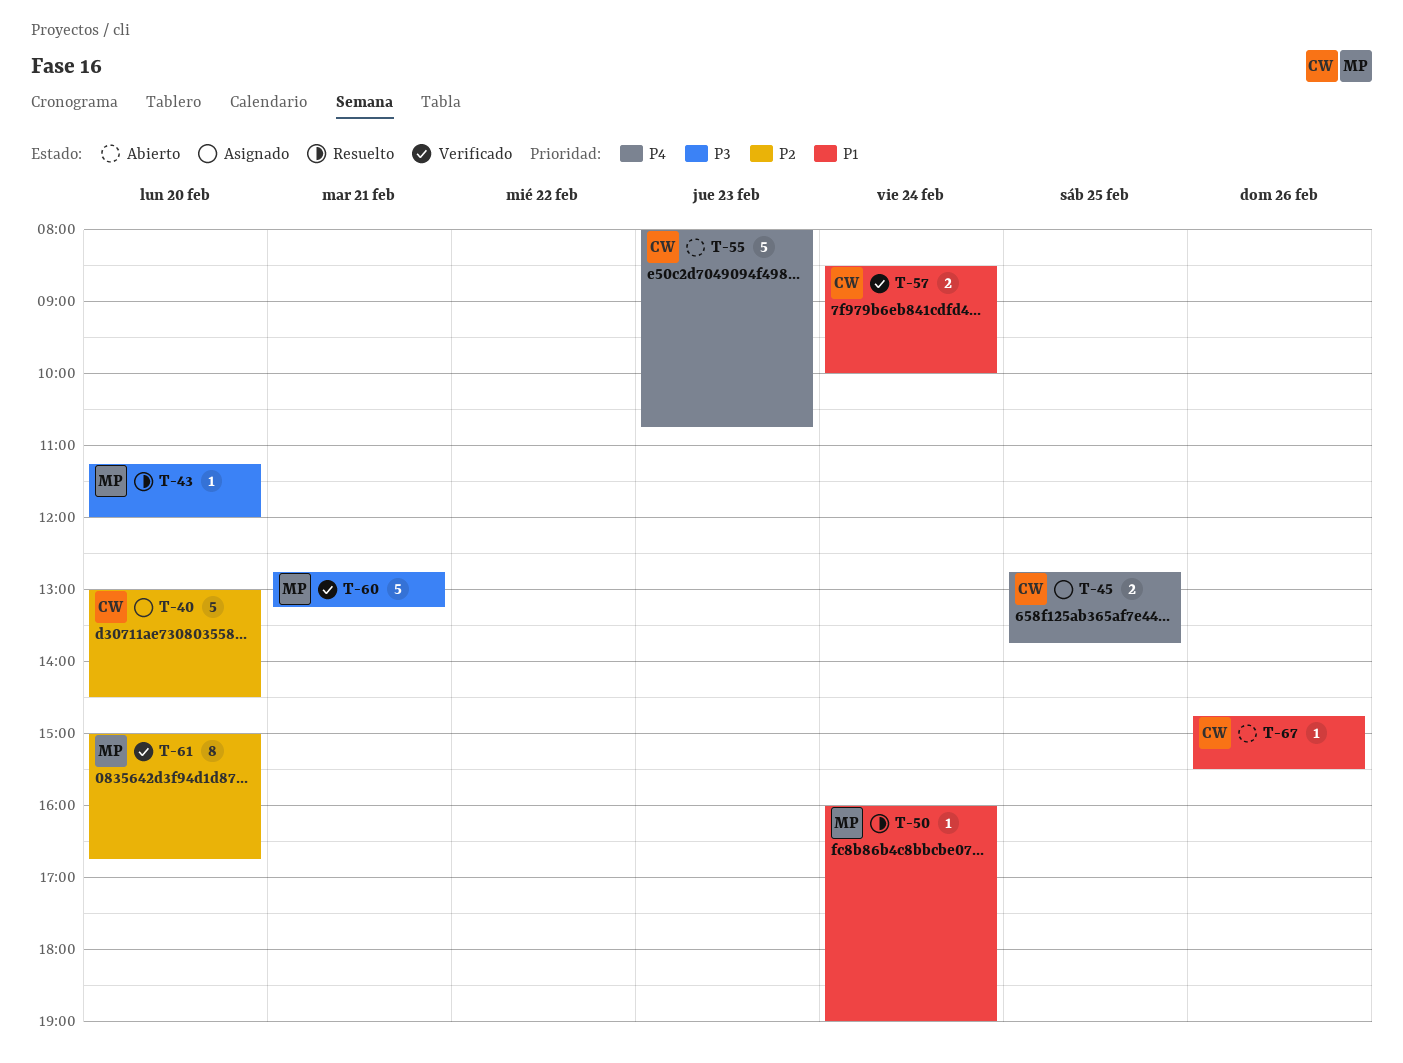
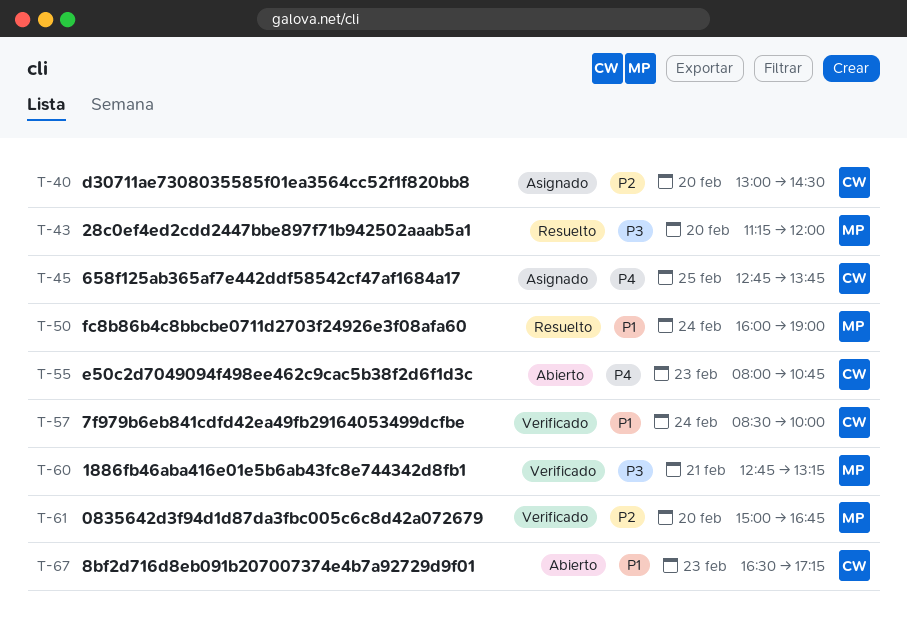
T-67, day: Feb 26 -> Feb 23
T-67, begins: 14:45 -> 16:30
T-67, ends: 15:30 -> 17:15

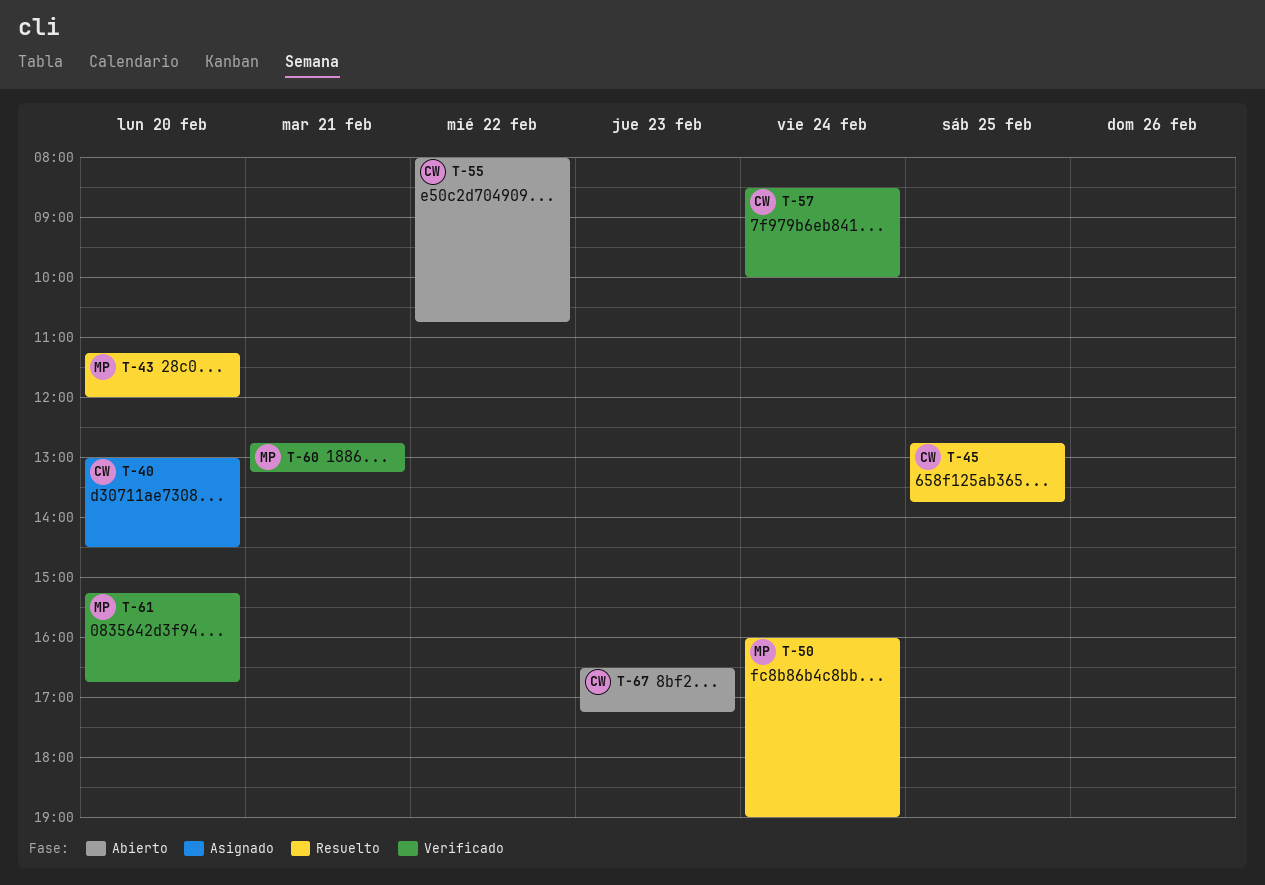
T-45, status: Asignado -> Resuelto
T-55, day: Feb 23 -> Feb 22
T-61, begins: 15:00 -> 15:15

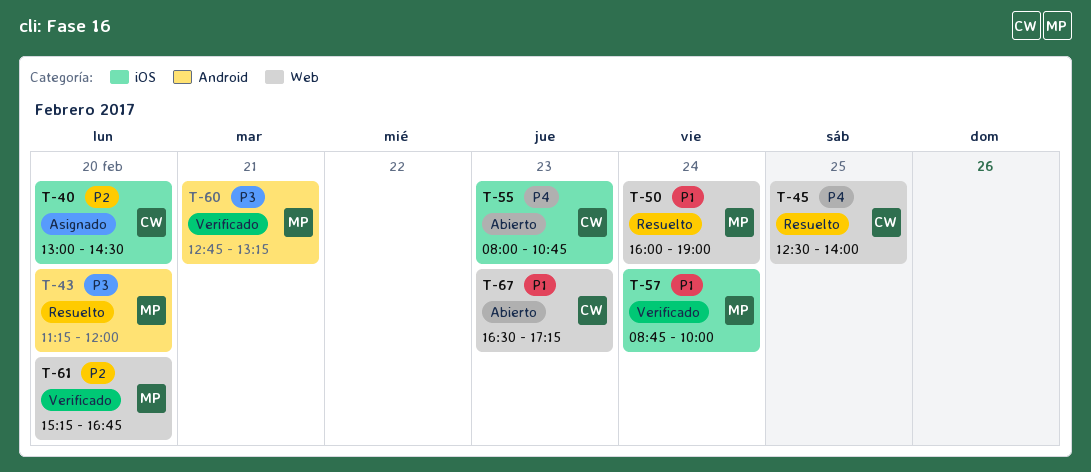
T-45, begins: 12:45 -> 12:30
T-45, ends: 13:45 -> 14:00
T-55, day: Feb 22 -> Feb 23
T-57, owner: CW -> MP
T-57, begins: 08:30 -> 08:45

